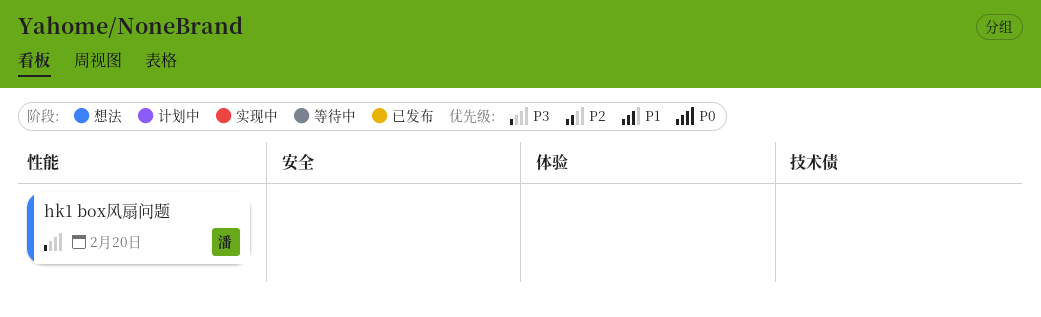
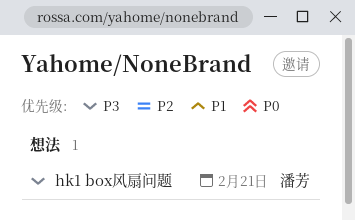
hk1 box风扇问题, due: Feb 20 -> Feb 21

